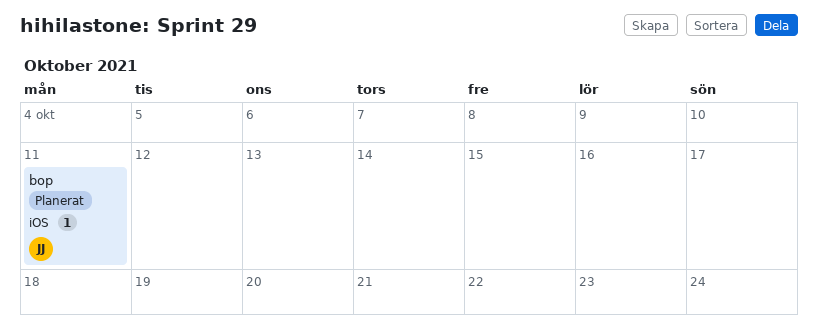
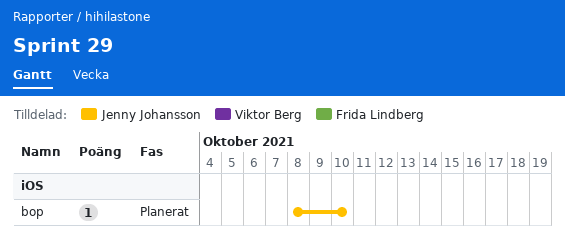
bop, due: Oct 11 -> Oct 10

